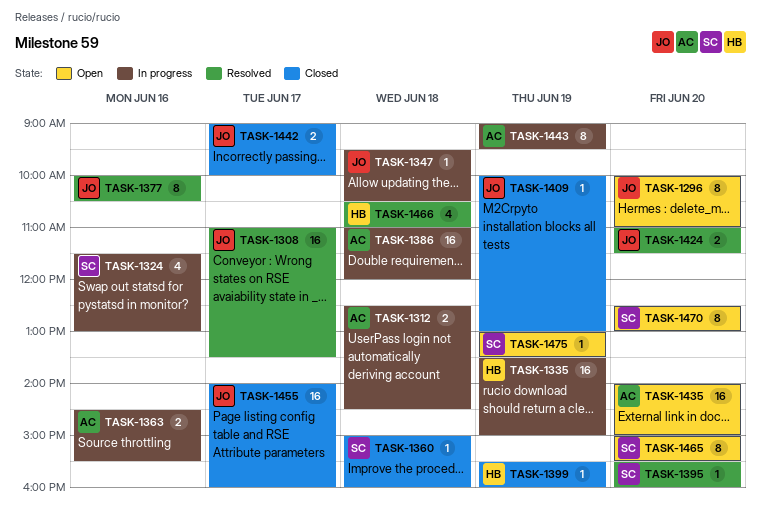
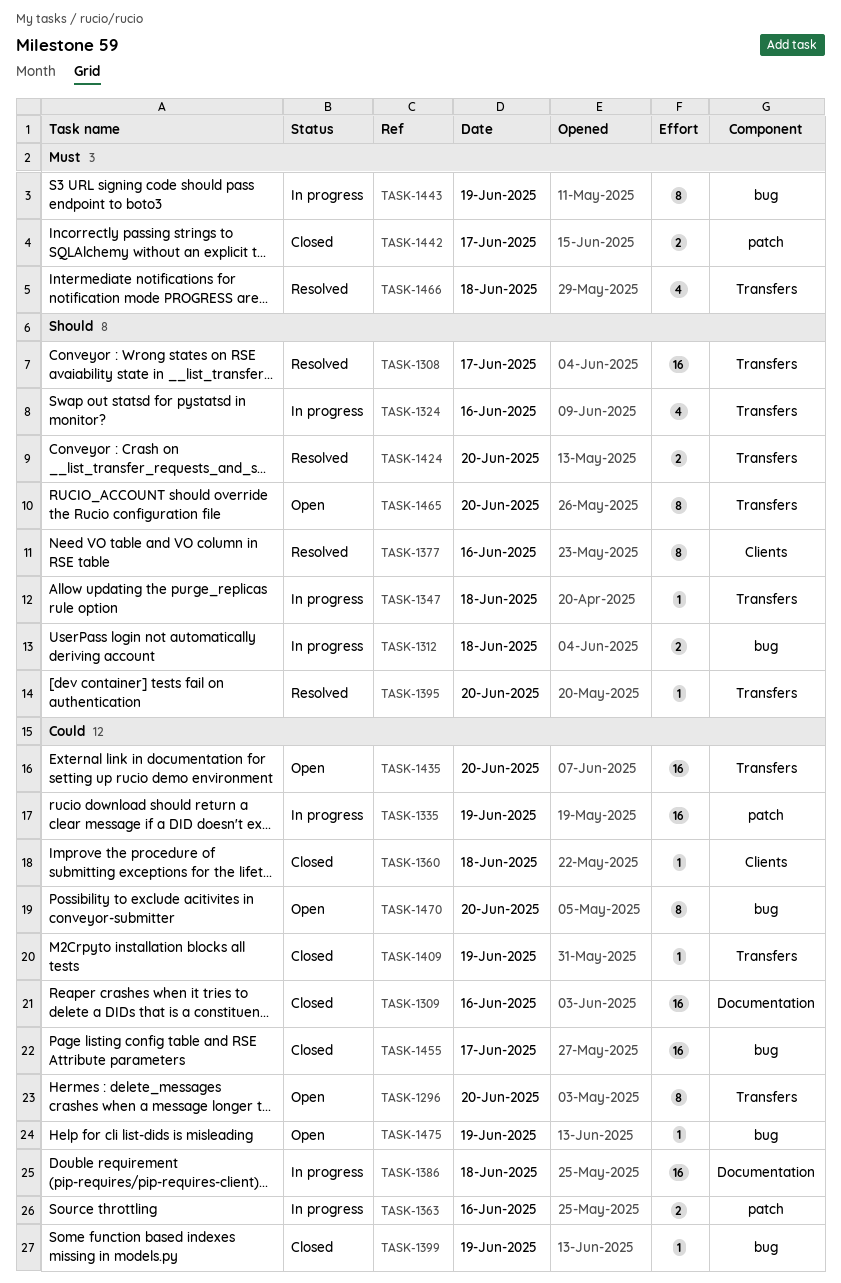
TASK-1309: none -> present

